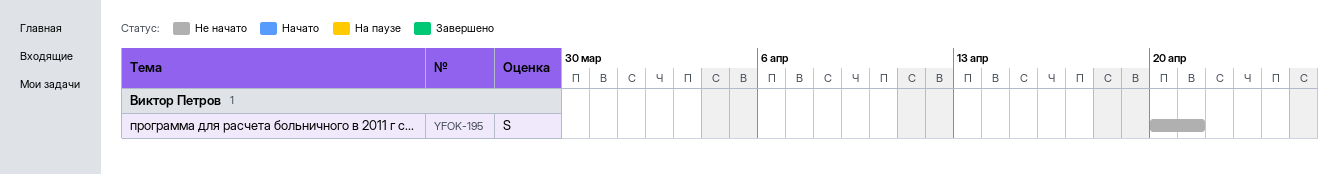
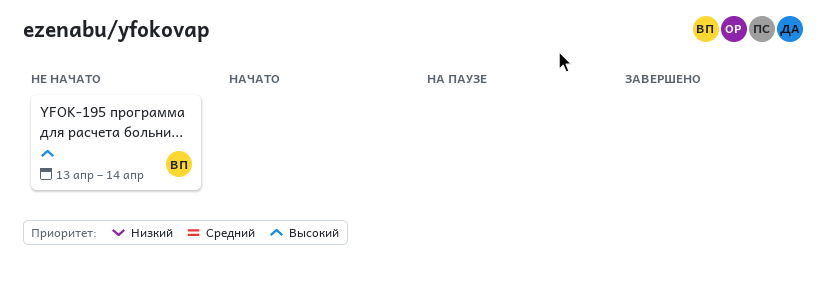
YFOK-195, start: Apr 20 -> Apr 13
YFOK-195, due: Apr 21 -> Apr 14

